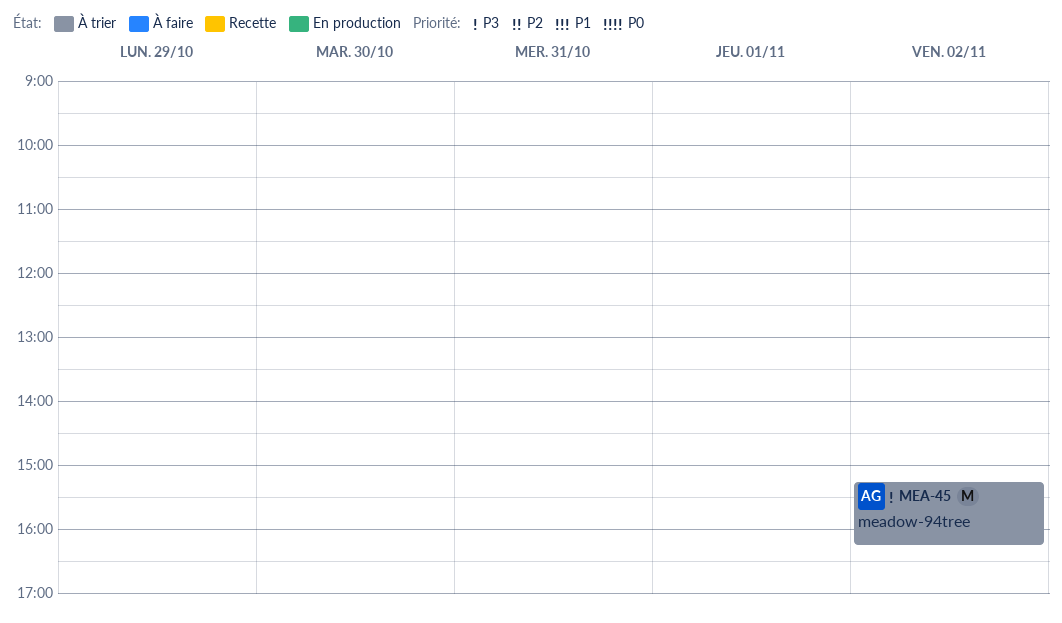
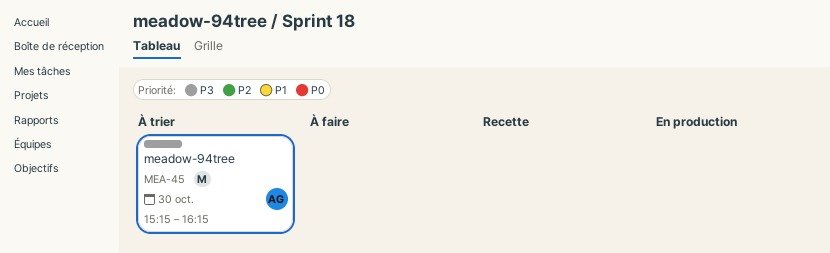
MEA-45, day: Nov 2 -> Oct 30

